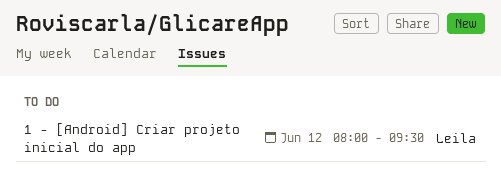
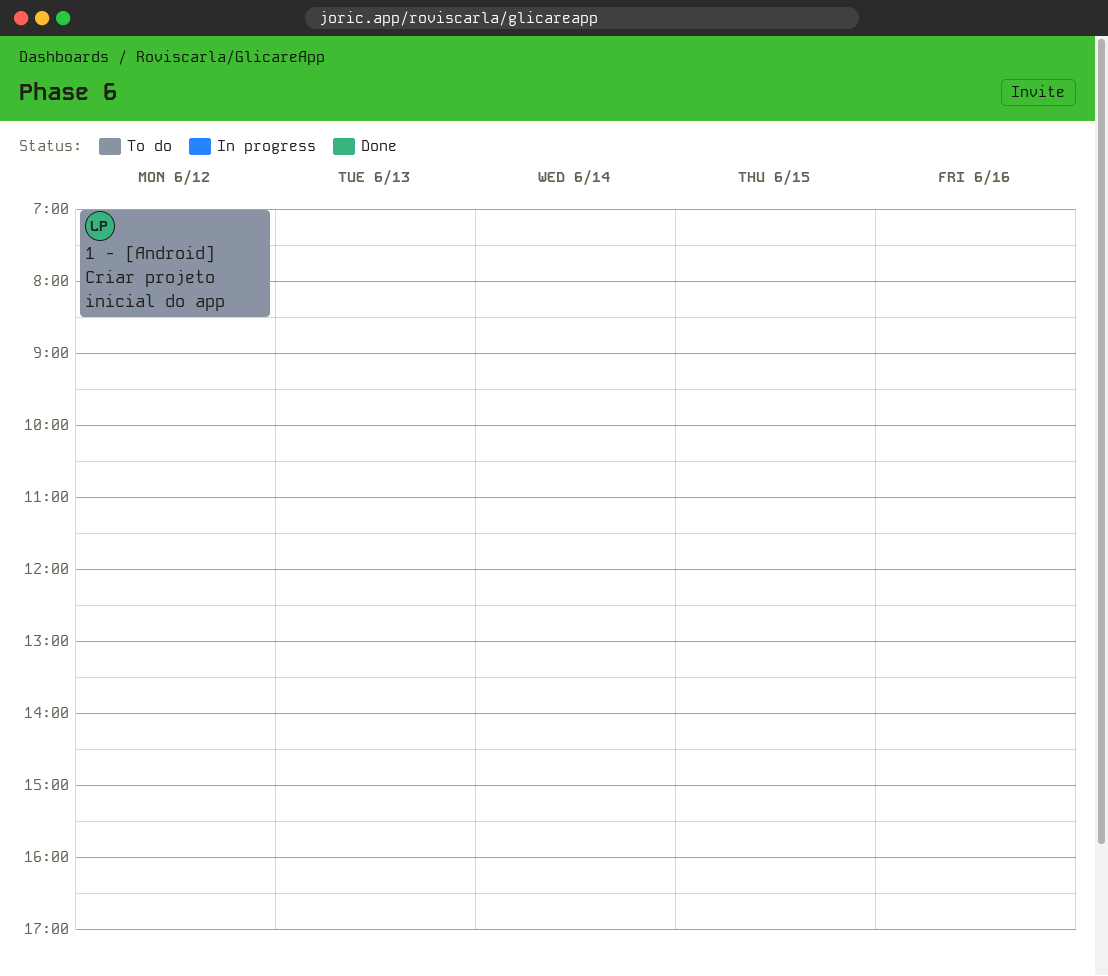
1 - [Android] Criar projeto inicial do app, begins: 08:00 -> 07:00
1 - [Android] Criar projeto inicial do app, ends: 09:30 -> 08:30

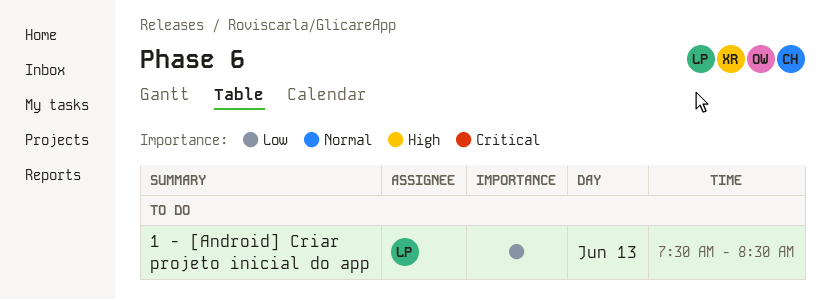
1 - [Android] Criar projeto inicial do app, day: Jun 12 -> Jun 13
1 - [Android] Criar projeto inicial do app, begins: 07:00 -> 07:30

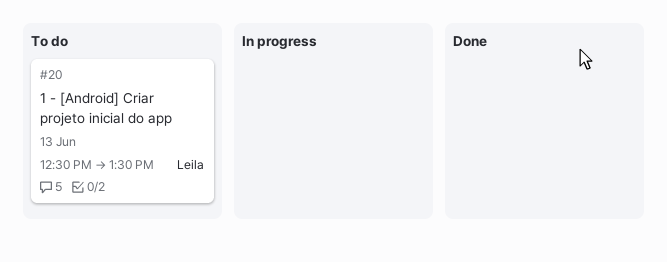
1 - [Android] Criar projeto inicial do app, begins: 07:30 -> 12:30
1 - [Android] Criar projeto inicial do app, ends: 08:30 -> 13:30

